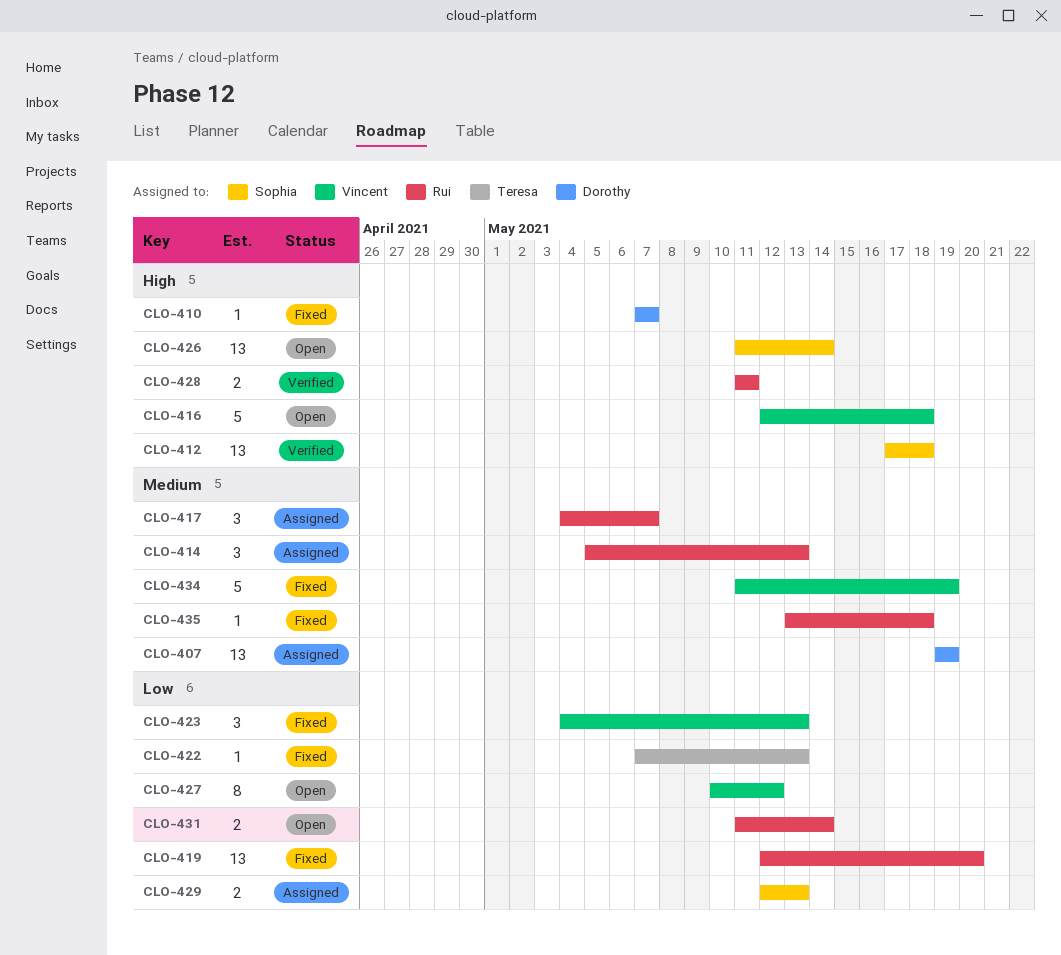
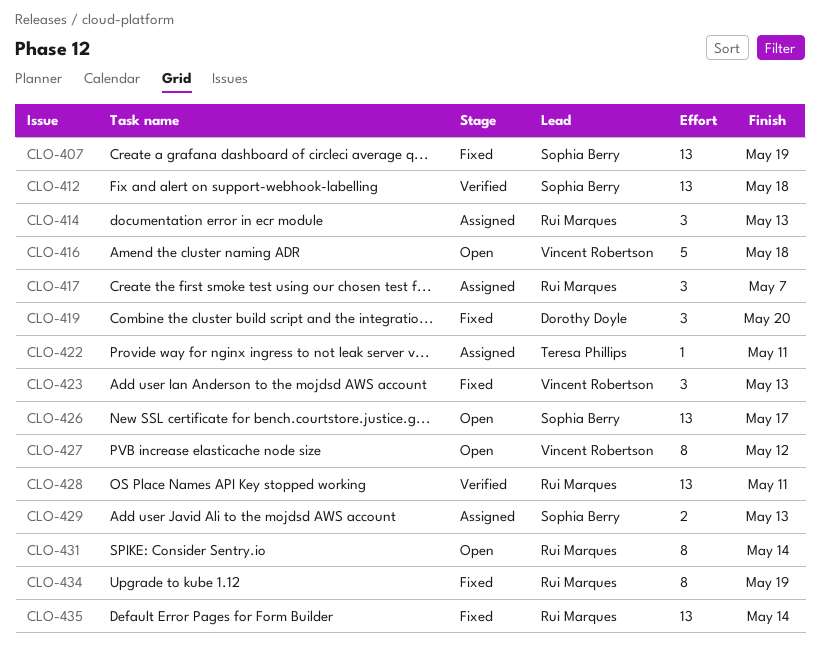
CLO-407, status: Assigned -> Fixed
CLO-407, owner: Dorothy Doyle -> Sophia Berry
CLO-410: present -> none
CLO-419, owner: Rui Marques -> Dorothy Doyle
CLO-419, estimate: 13 -> 3
CLO-422, status: Fixed -> Assigned
CLO-422, due: May 13 -> May 11
CLO-426, due: May 14 -> May 17
CLO-428, estimate: 2 -> 13
CLO-431, estimate: 2 -> 8
CLO-434, owner: Vincent Robertson -> Rui Marques
CLO-434, estimate: 5 -> 8
CLO-435, estimate: 1 -> 13
CLO-435, due: May 18 -> May 14

